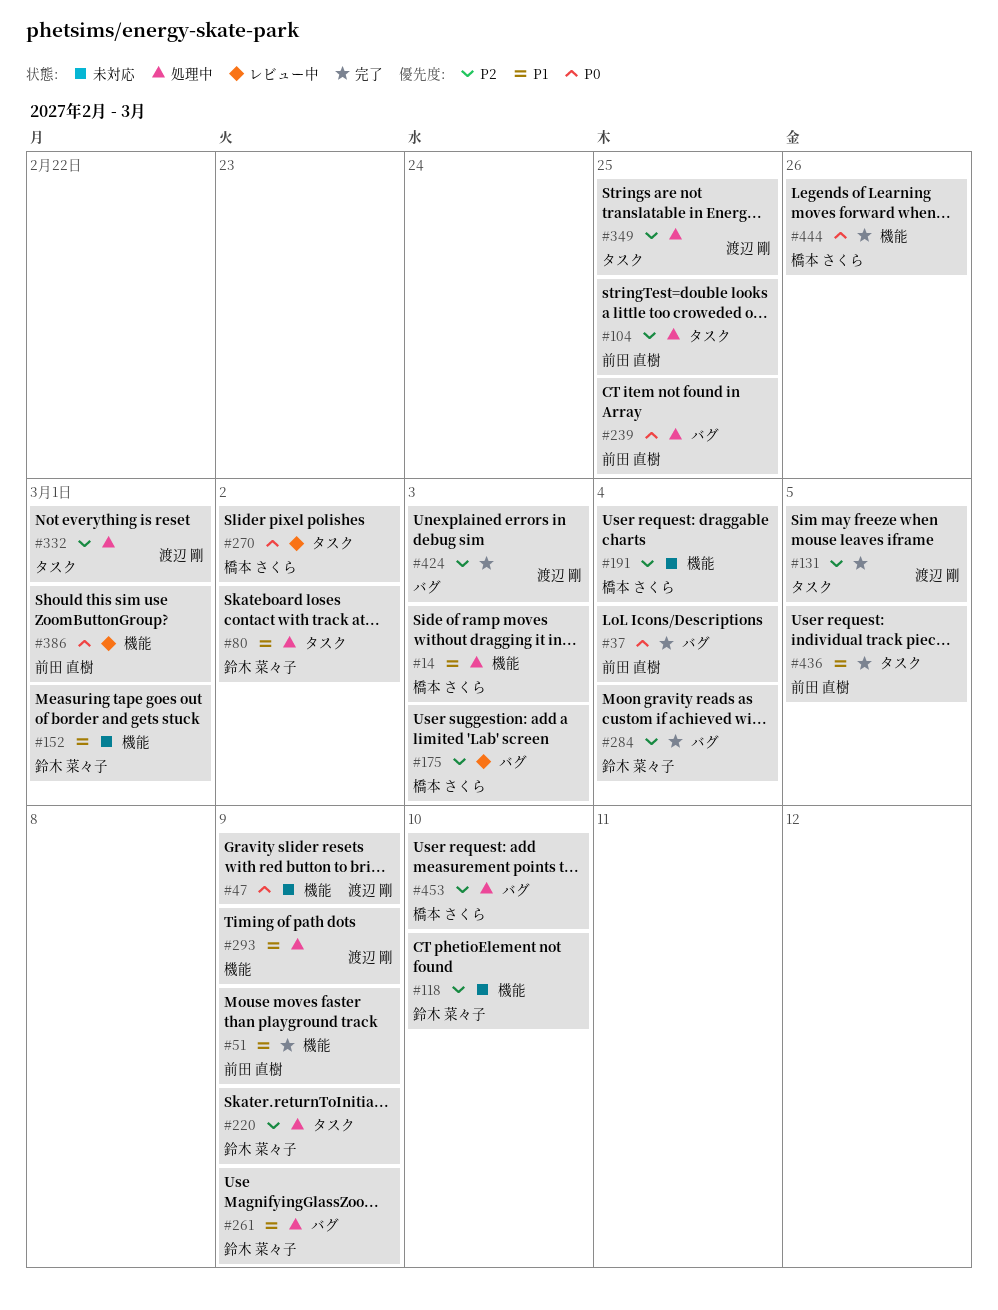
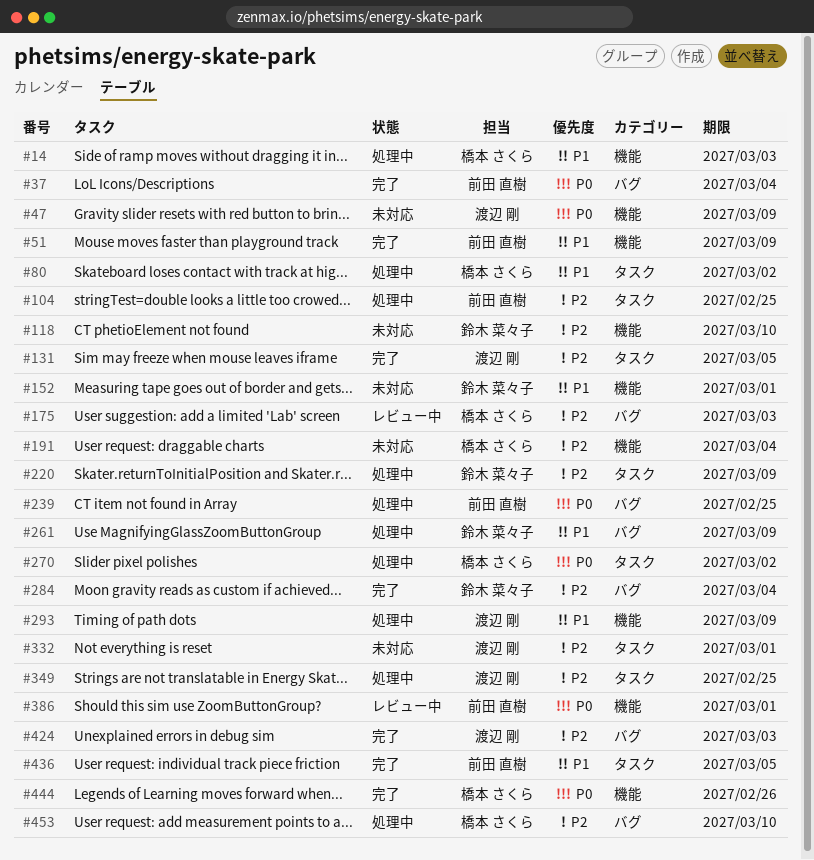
#80, owner: 鈴木 菜々子 -> 橋本 さくら
#270, status: レビュー中 -> 処理中
#332, status: 処理中 -> 未対応

